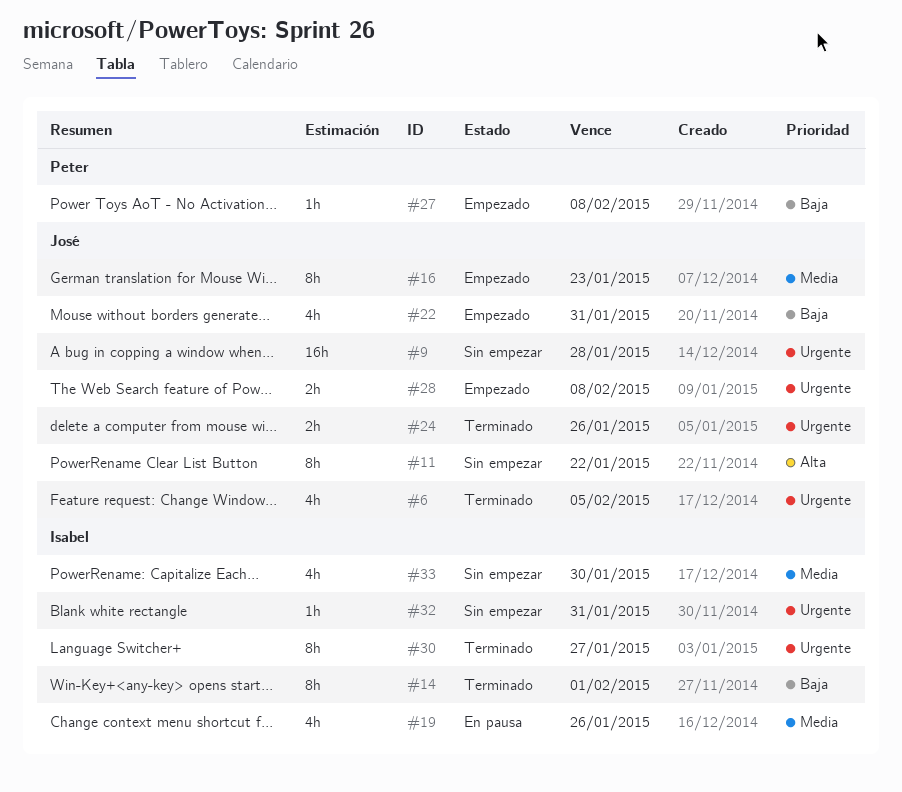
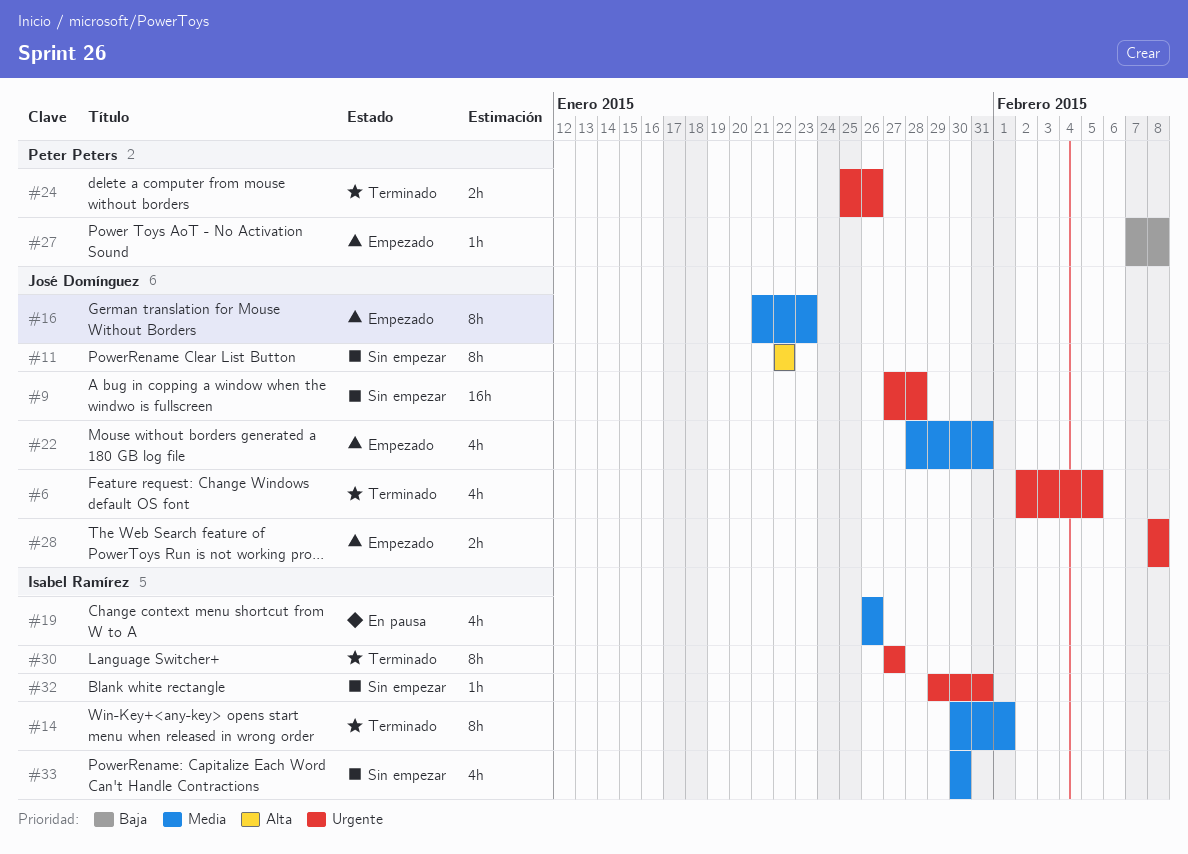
#14, priority: Baja -> Media
#22, priority: Baja -> Media
#24, owner: José Domínguez -> Peter Peters

